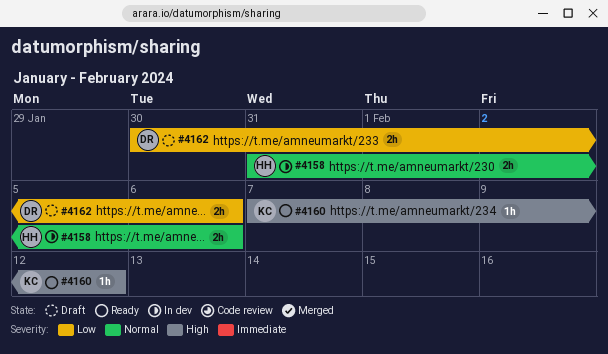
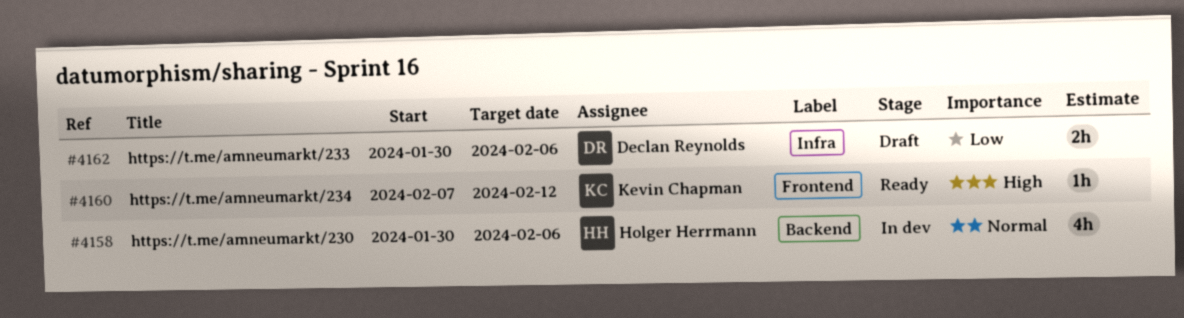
#4158, estimate: 2h -> 4h
#4158, start: Jan 31 -> Jan 30

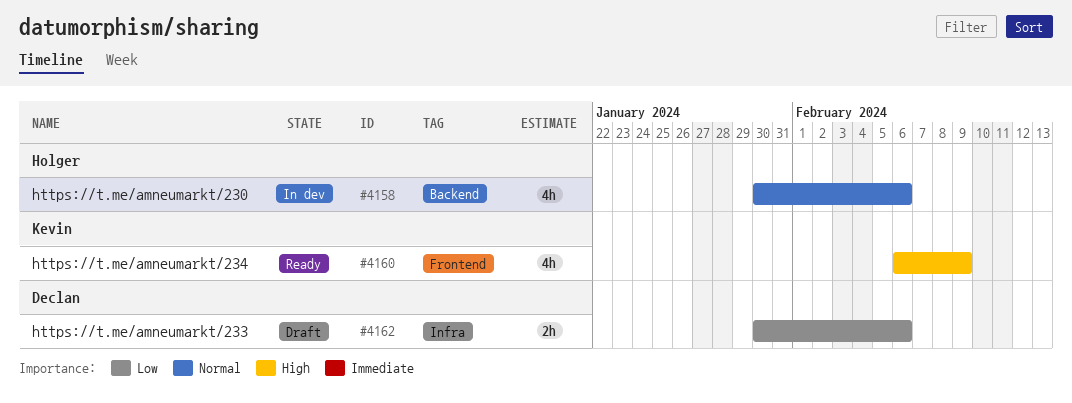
#4160, estimate: 1h -> 4h
#4160, start: Feb 7 -> Feb 6
#4160, due: Feb 12 -> Feb 9

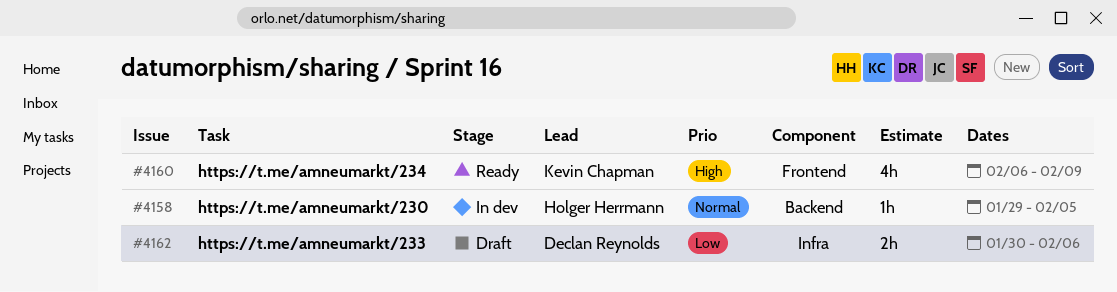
#4158, estimate: 4h -> 1h
#4158, start: Jan 30 -> Jan 29
#4158, due: Feb 6 -> Feb 5

